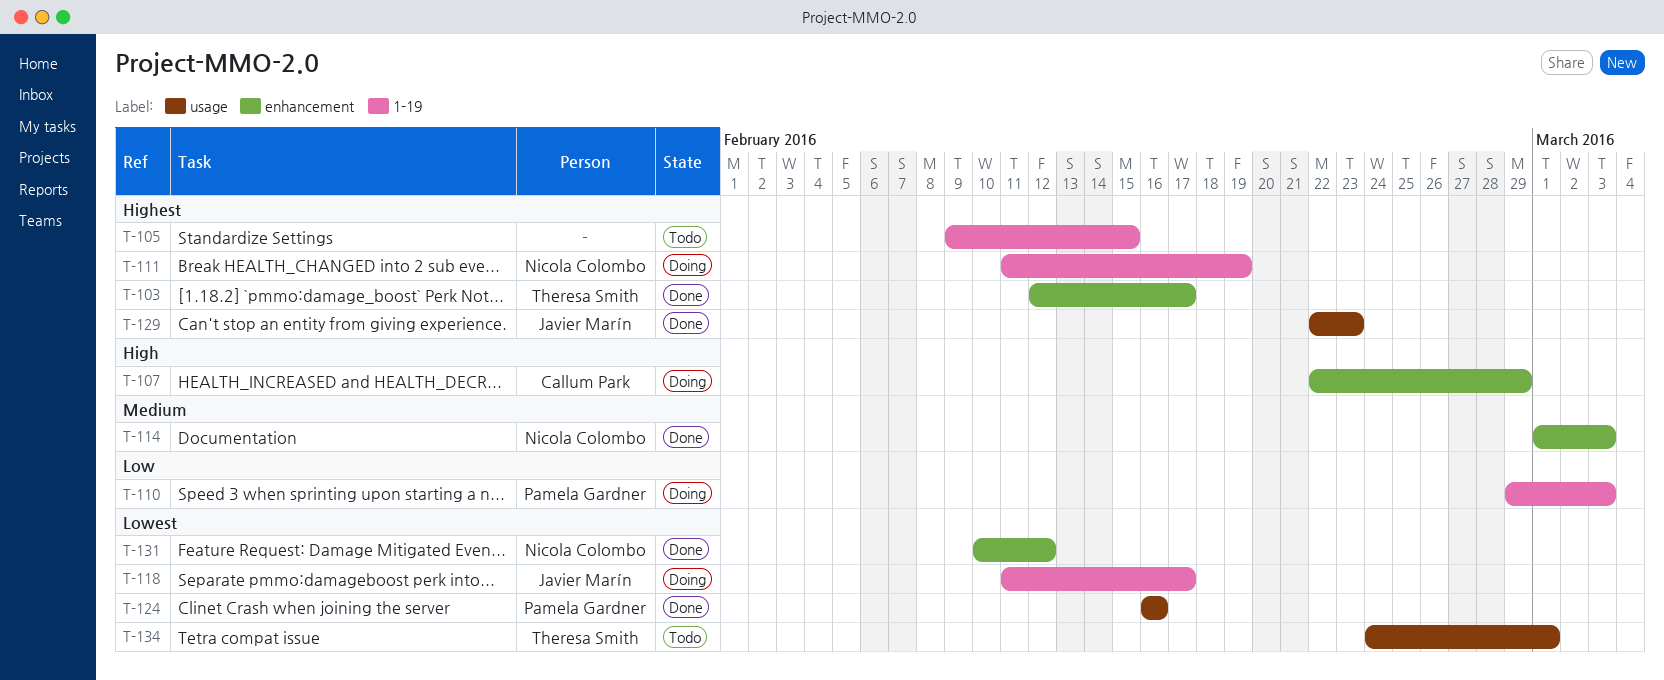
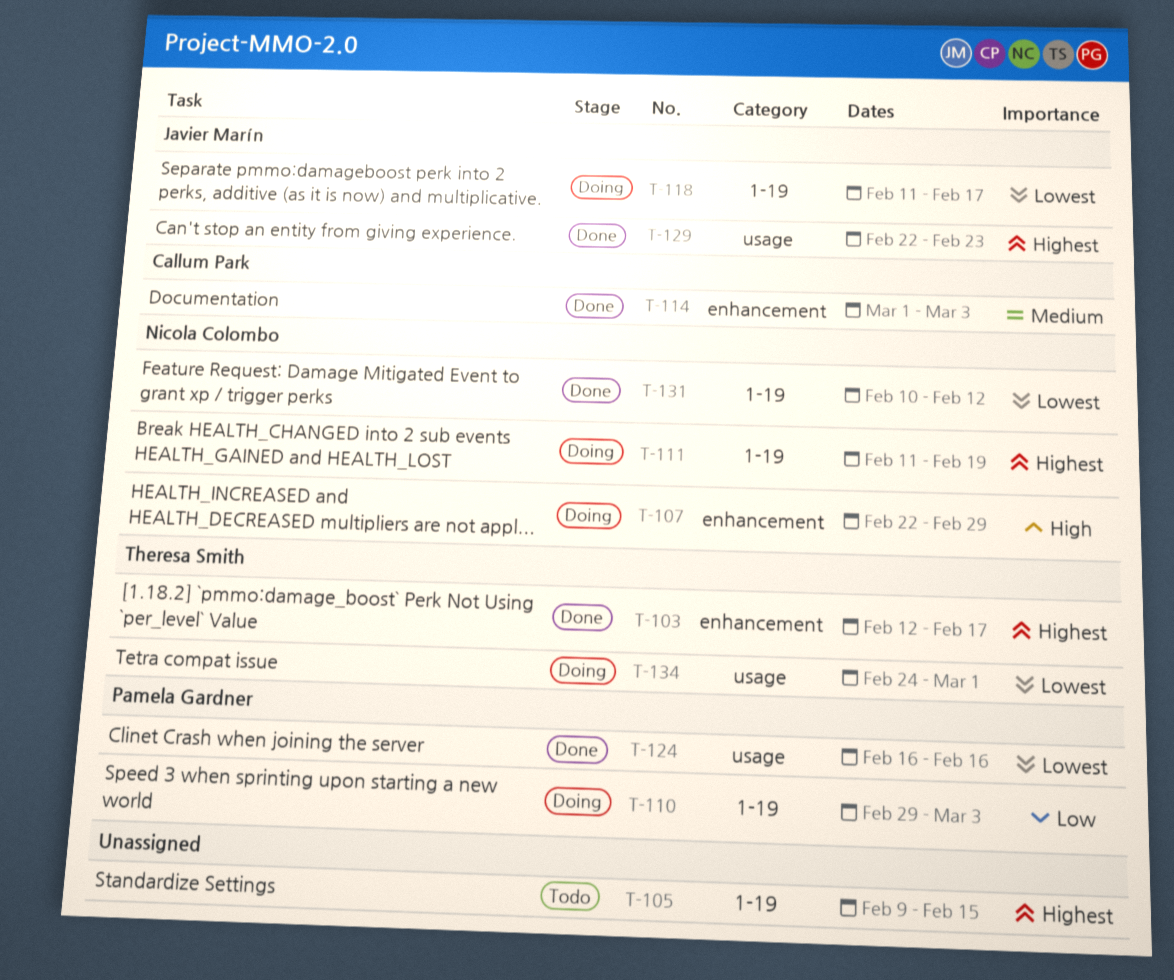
T-107, owner: Callum Park -> Nicola Colombo
T-114, owner: Nicola Colombo -> Callum Park
T-131, label: enhancement -> 1-19
T-134, status: Todo -> Doing

